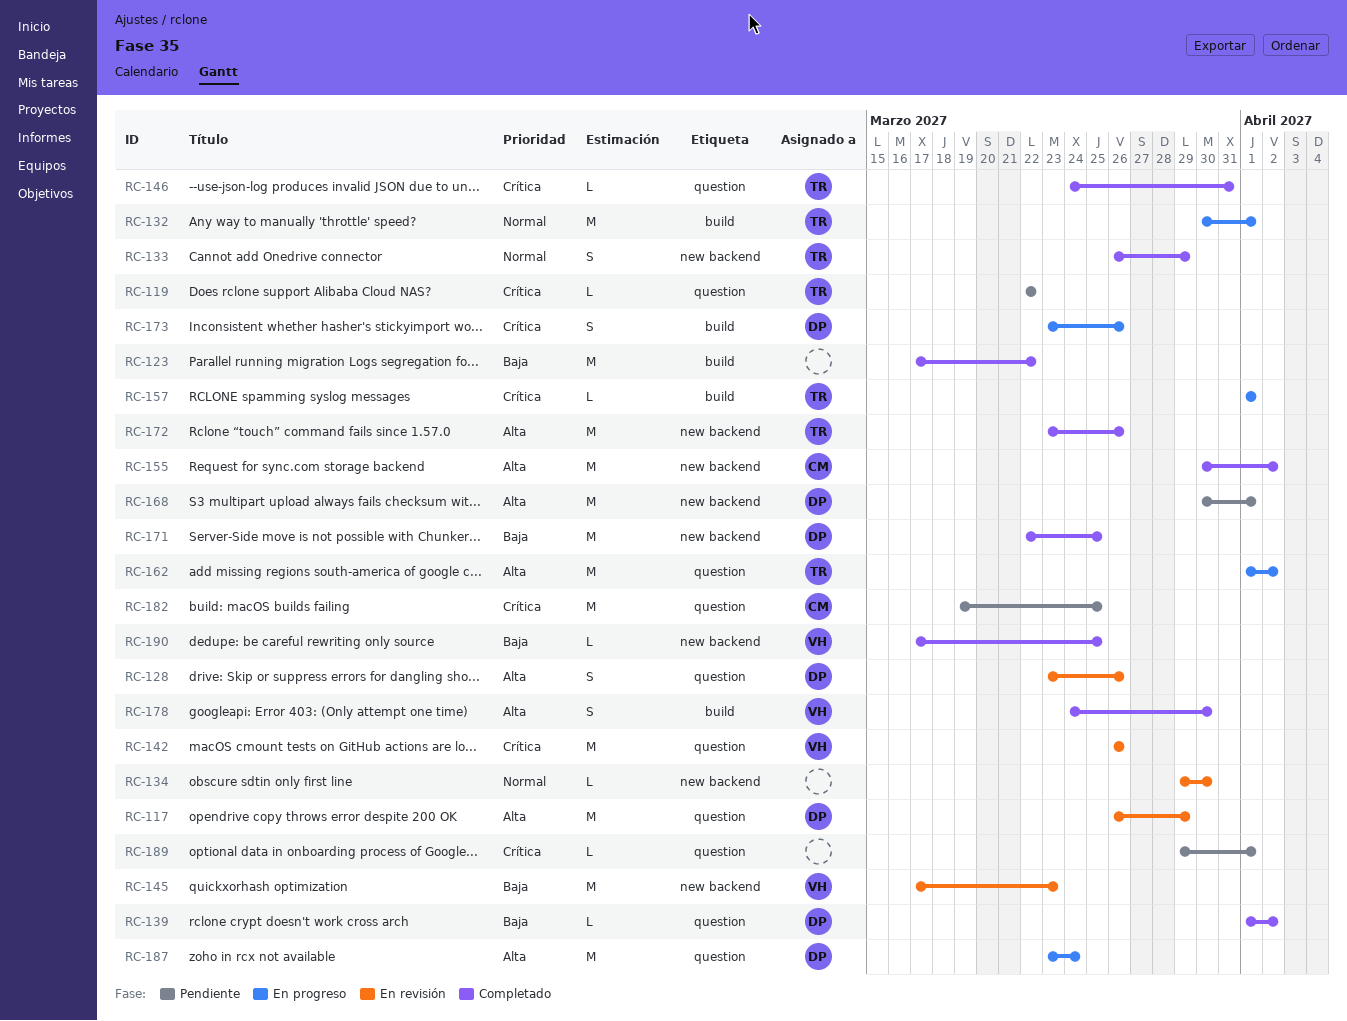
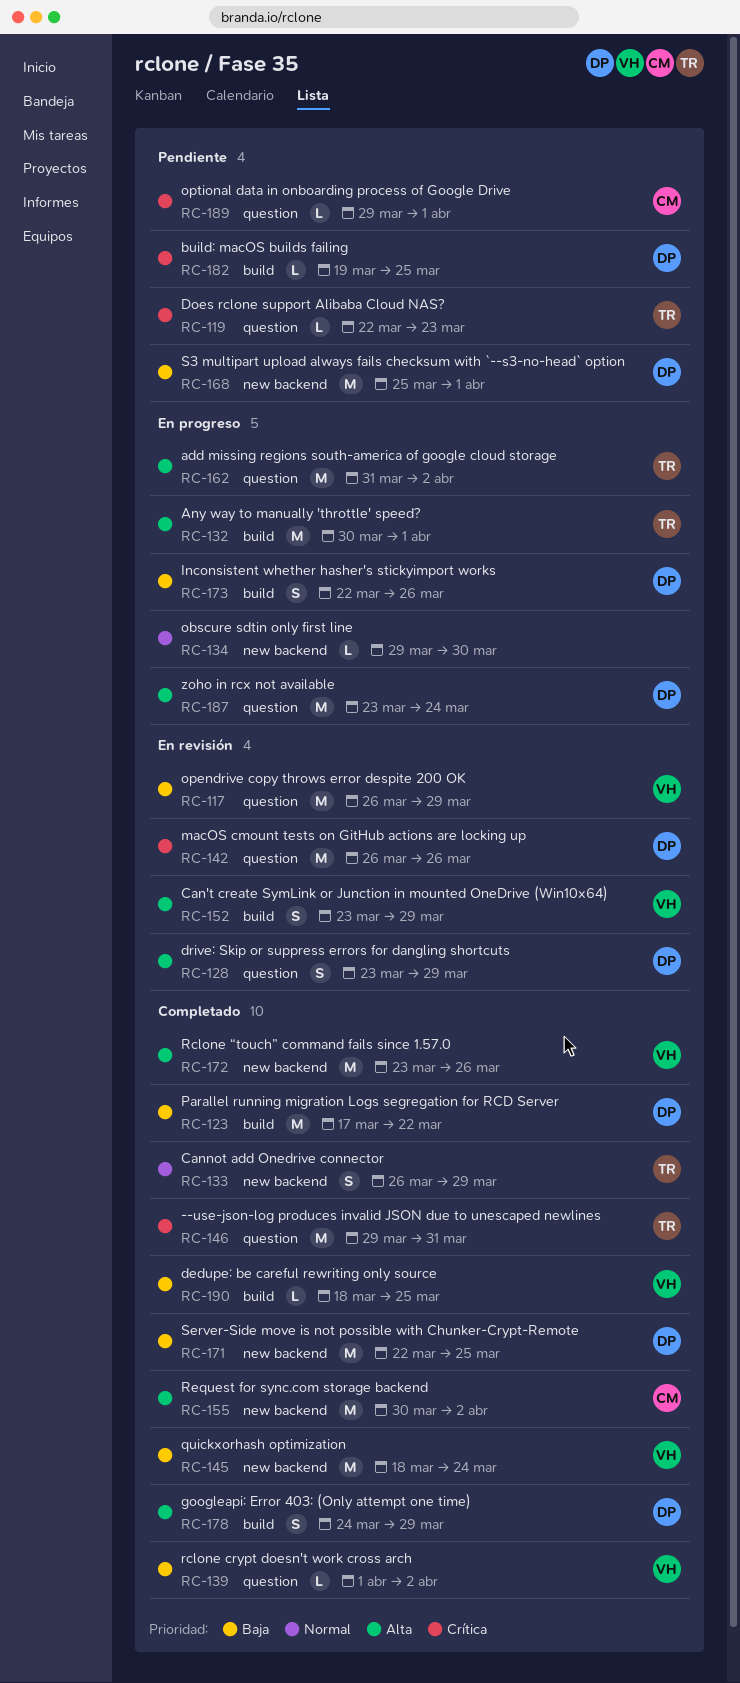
RC-117, owner: DP -> VH
RC-117, priority: Alta -> Baja
RC-119, due: Mar 22 -> Mar 23
RC-123, owner: none -> DP
RC-128, due: Mar 26 -> Mar 29
RC-132, priority: Normal -> Alta
RC-134, status: En revisión -> En progreso
RC-139, owner: DP -> VH
RC-142, owner: VH -> DP
RC-145, status: En revisión -> Completado
RC-145, start: Mar 17 -> Mar 18
RC-145, due: Mar 23 -> Mar 24
RC-146, estimate: L -> M
RC-146, start: Mar 24 -> Mar 29
RC-152: none -> present
RC-157: present -> none
RC-162, start: Apr 1 -> Mar 31
RC-168, priority: Alta -> Baja
RC-168, start: Mar 30 -> Mar 25
RC-172, owner: TR -> VH
RC-173, priority: Crítica -> Baja
RC-173, start: Mar 23 -> Mar 22
RC-178, owner: VH -> DP
RC-178, due: Mar 30 -> Mar 29
RC-182, owner: CM -> DP
RC-182, label: question -> build
RC-182, estimate: M -> L
RC-189, owner: none -> CM
RC-190, label: new backend -> build
RC-190, start: Mar 17 -> Mar 18

